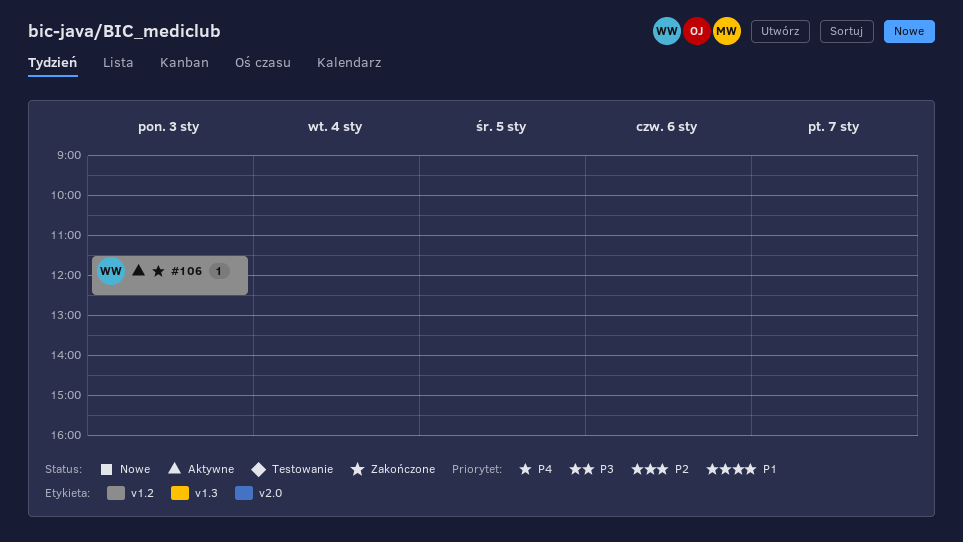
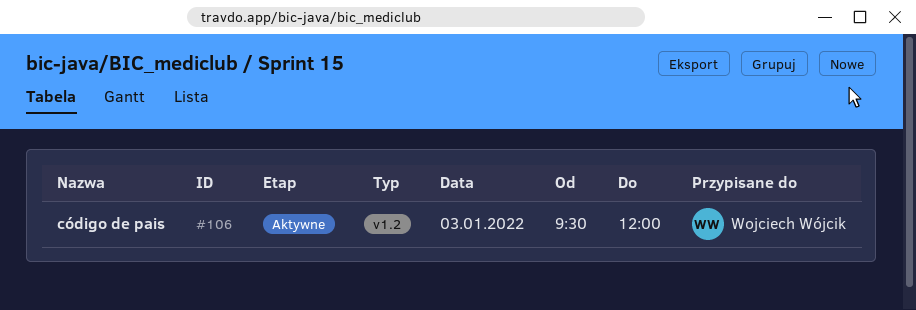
#106, begins: 11:30 -> 09:30
#106, ends: 12:30 -> 12:00

